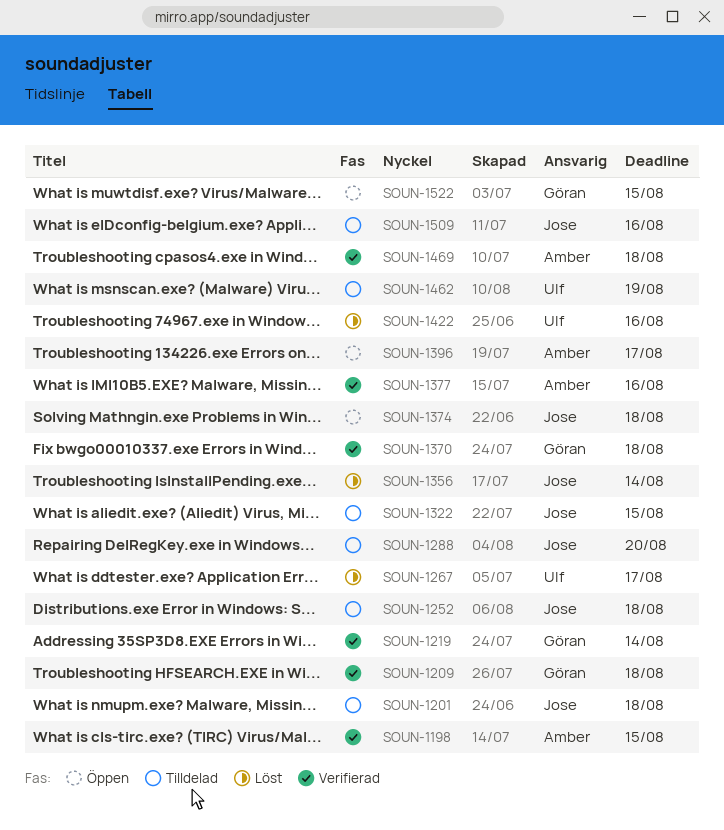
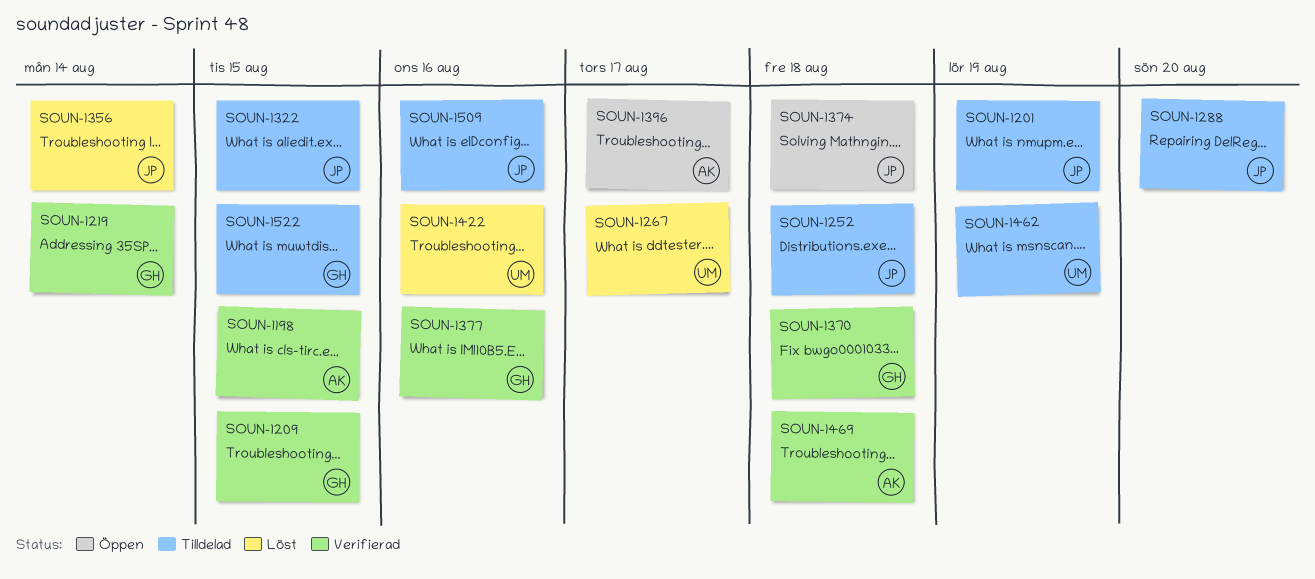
SOUN-1201, due: Aug 18 -> Aug 19
SOUN-1209, due: Aug 18 -> Aug 15
SOUN-1377, owner: Amber -> Göran
SOUN-1522, status: Öppen -> Tilldelad

